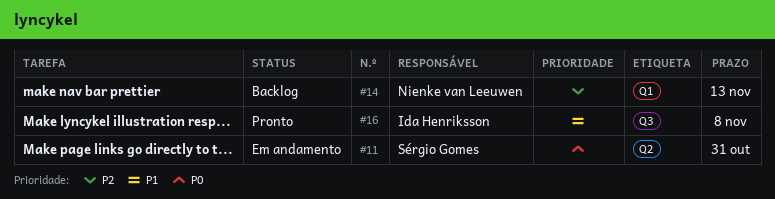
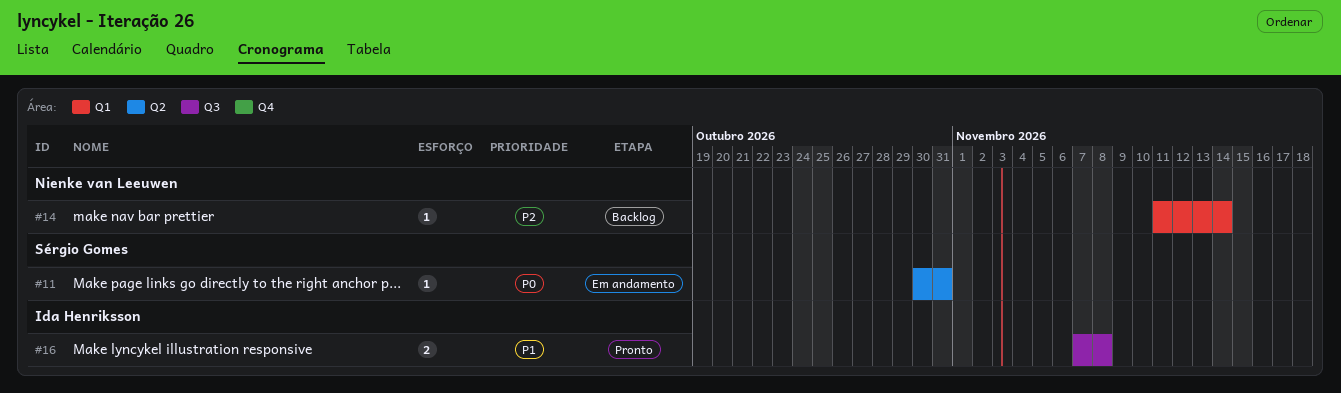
#14, due: Nov 13 -> Nov 14

